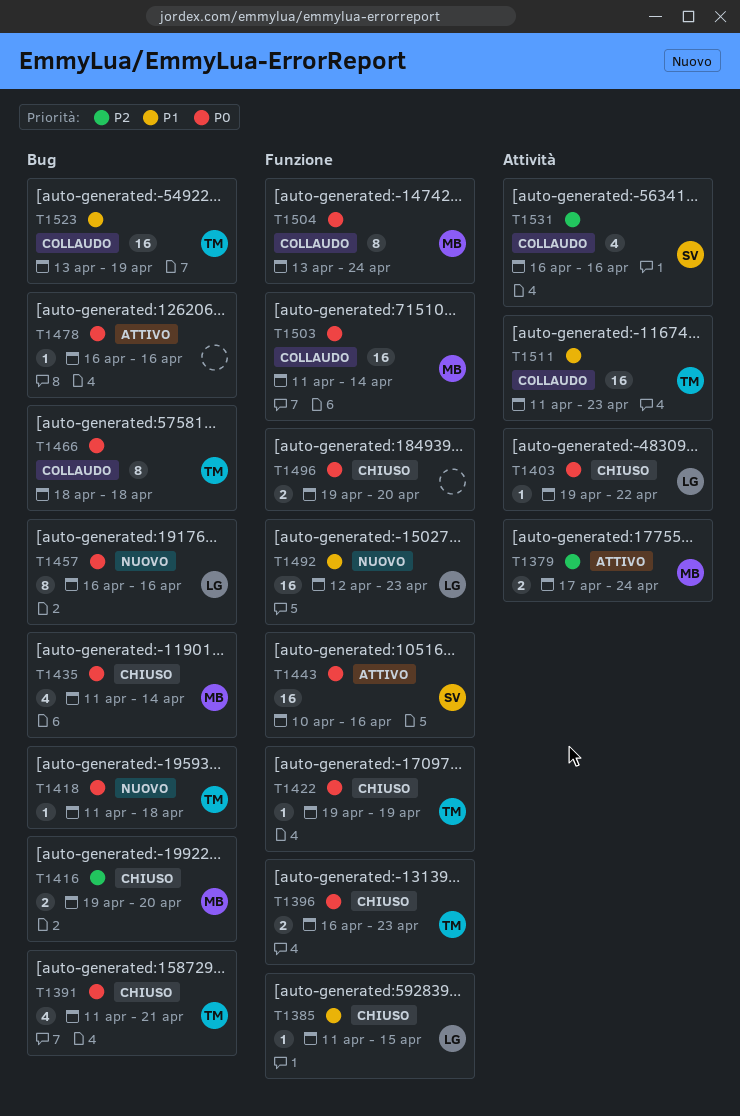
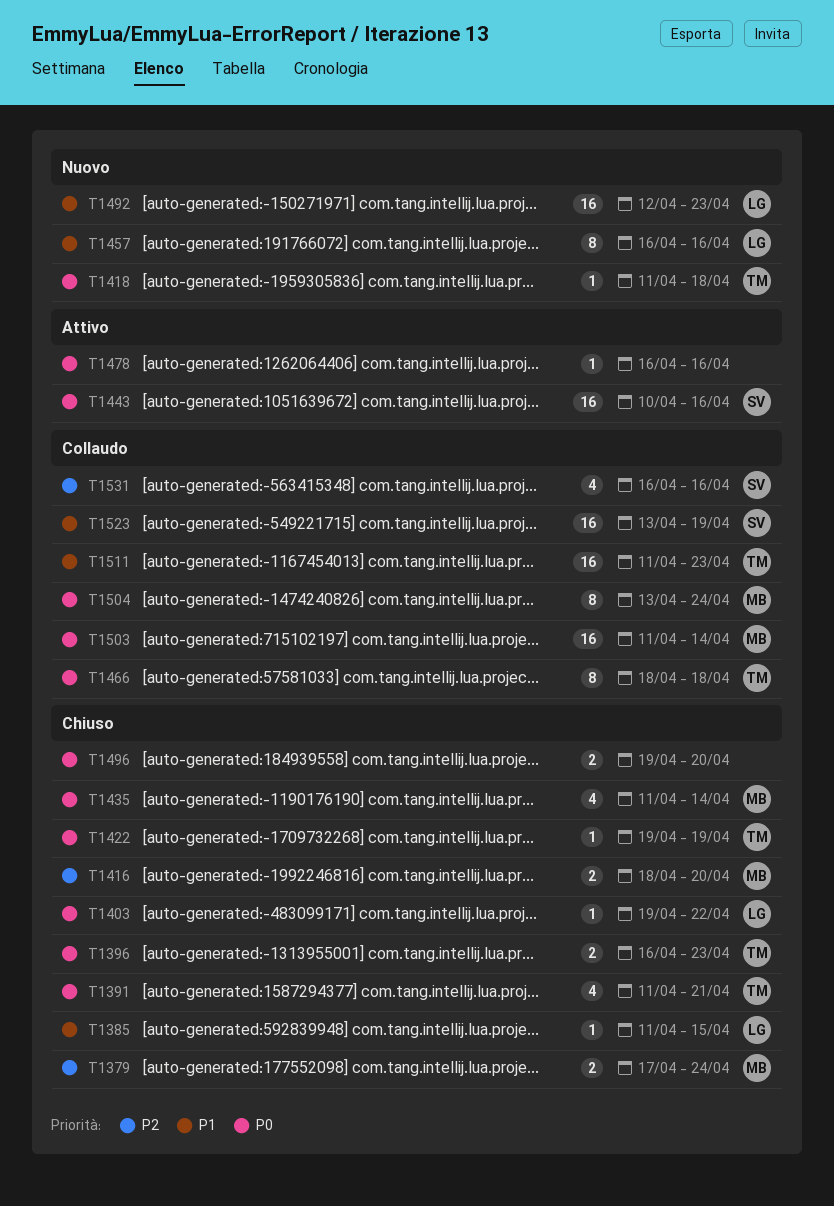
T1379, status: Attivo -> Chiuso
T1416, start: Apr 19 -> Apr 18
T1457, priority: P0 -> P1
T1523, owner: TM -> SV

